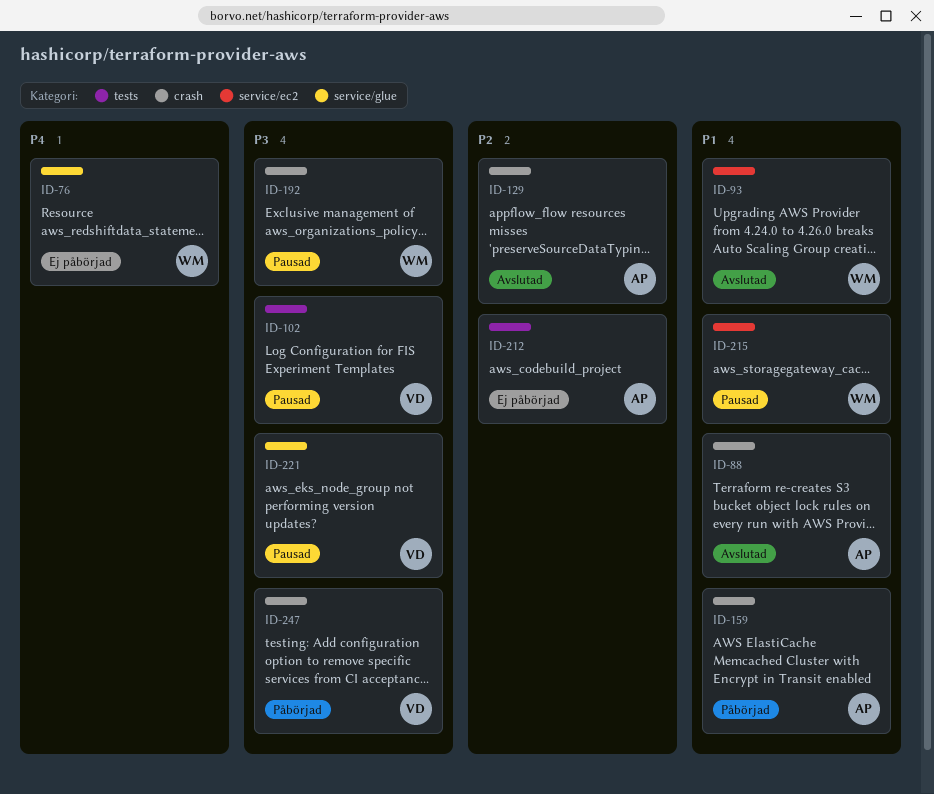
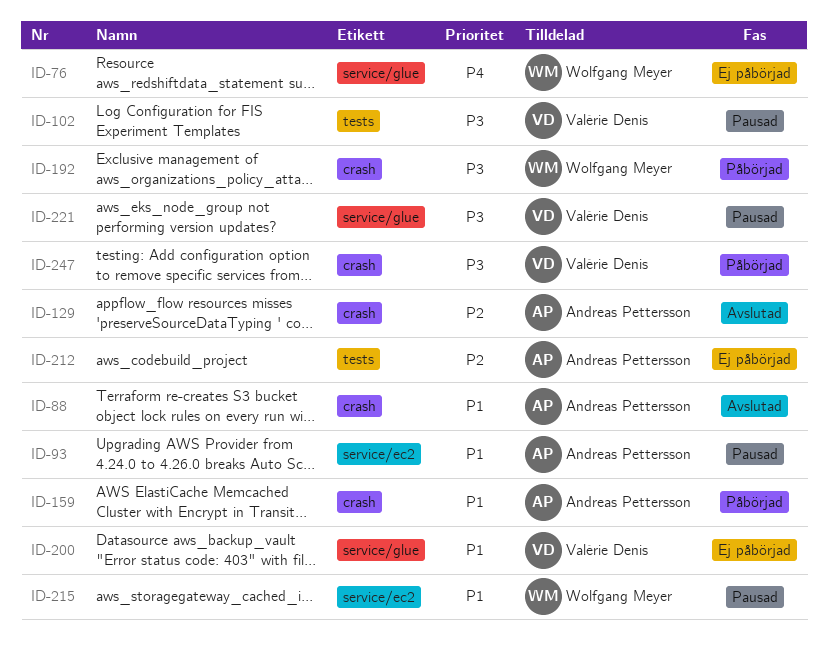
ID-93, status: Avslutad -> Pausad
ID-93, owner: Wolfgang Meyer -> Andreas Pettersson
ID-192, status: Pausad -> Påbörjad
ID-200: none -> present

